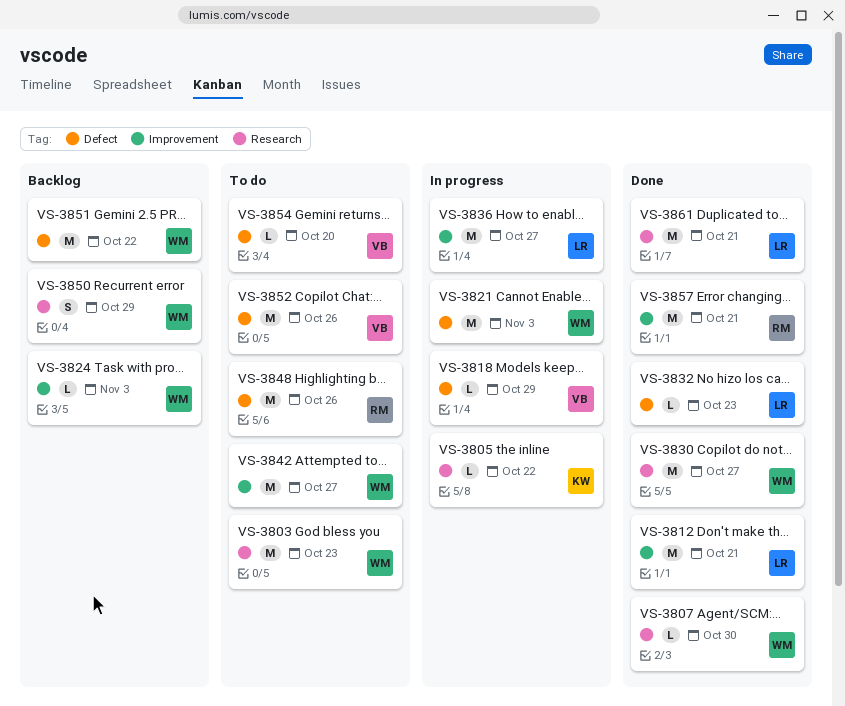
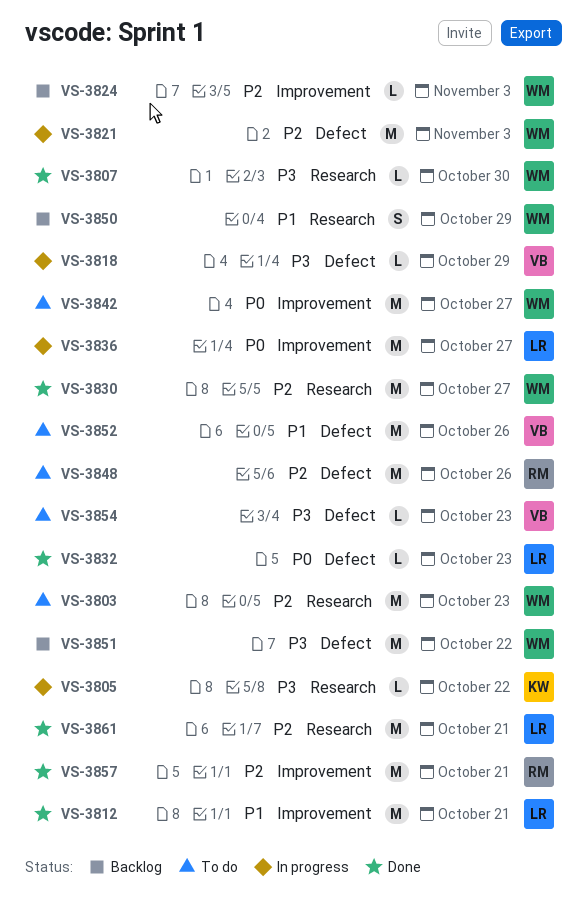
VS-3854, due: Oct 20 -> Oct 23

